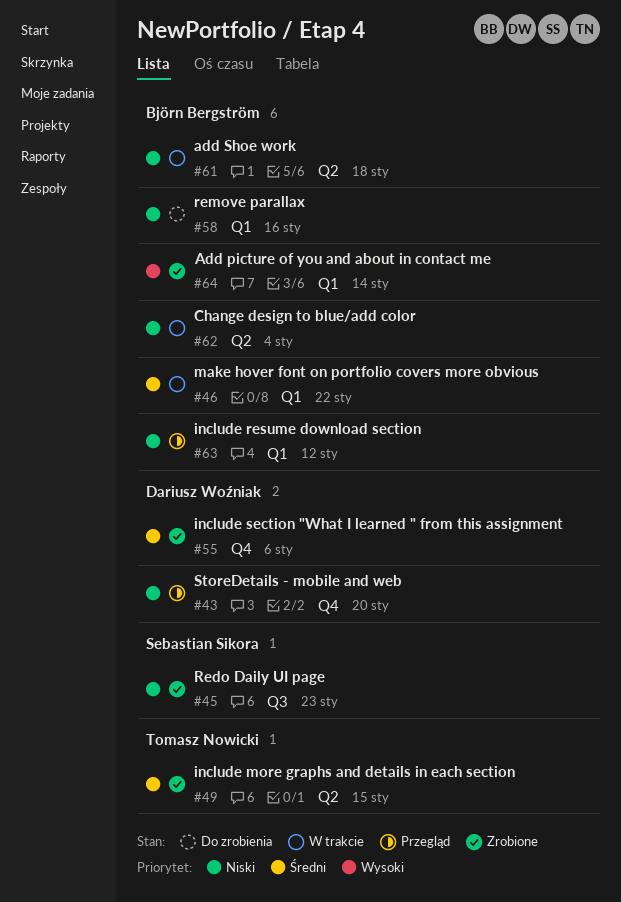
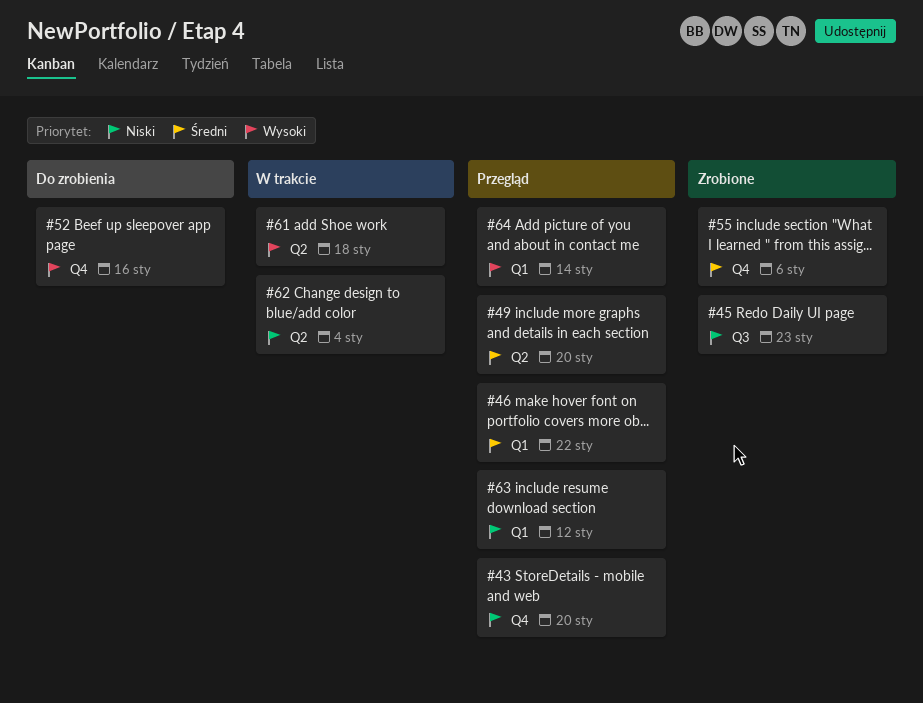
#46, status: W trakcie -> Przegląd
#49, status: Zrobione -> Przegląd
#49, due: Jan 15 -> Jan 20
#52: none -> present
#58: present -> none
#61, priority: Niski -> Wysoki
#64, status: Zrobione -> Przegląd

